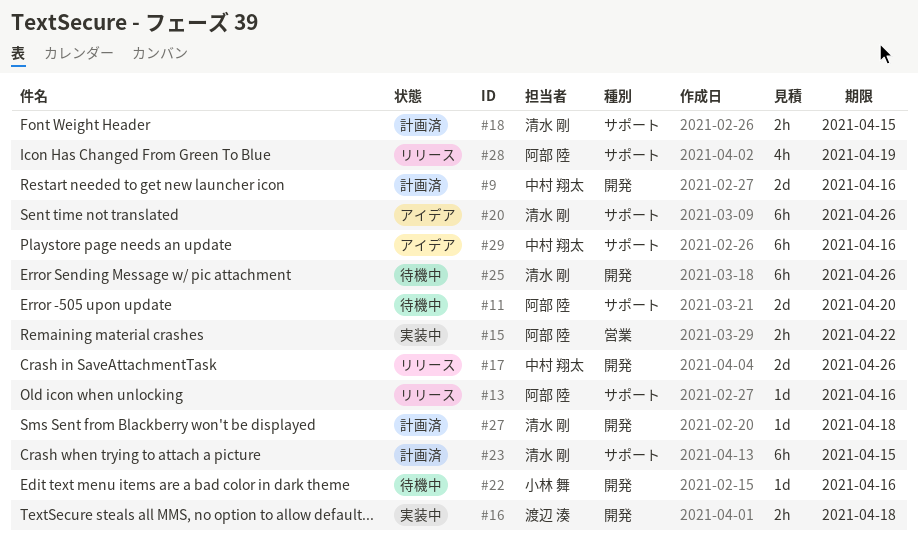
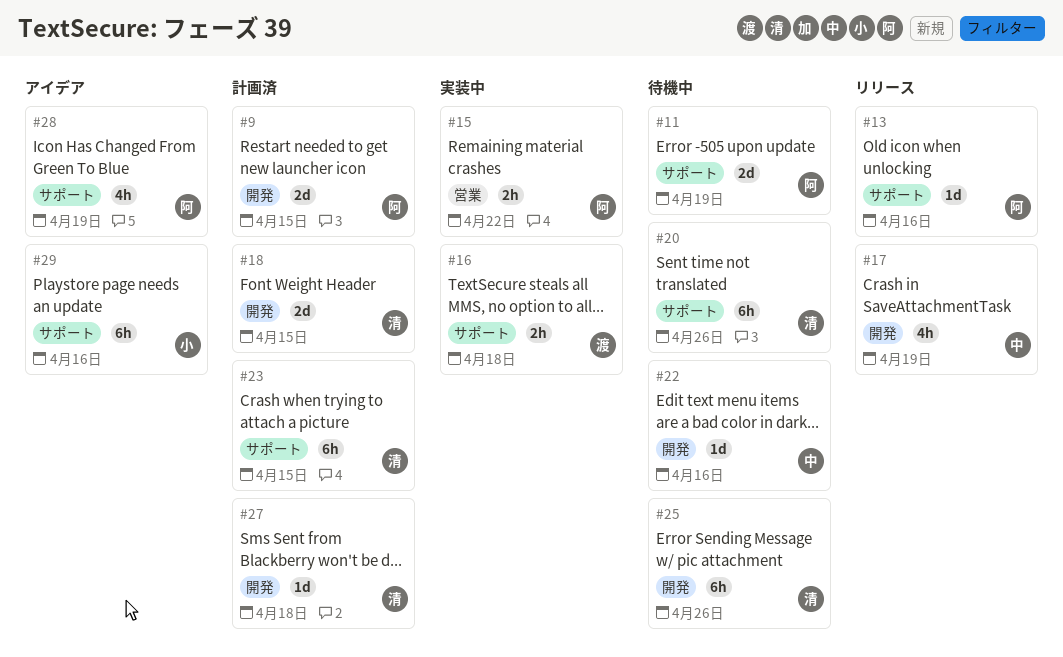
#9, owner: 中村 翔太 -> 阿部 陸
#9, due: Apr 16 -> Apr 15
#11, due: Apr 20 -> Apr 19
#16, label: 開発 -> サポート
#17, estimate: 2d -> 4h
#17, due: Apr 26 -> Apr 19
#18, label: サポート -> 開発
#18, estimate: 2h -> 2d
#20, status: アイデア -> 待機中
#22, owner: 小林 舞 -> 中村 翔太
#28, status: リリース -> アイデア
#29, owner: 中村 翔太 -> 小林 舞

